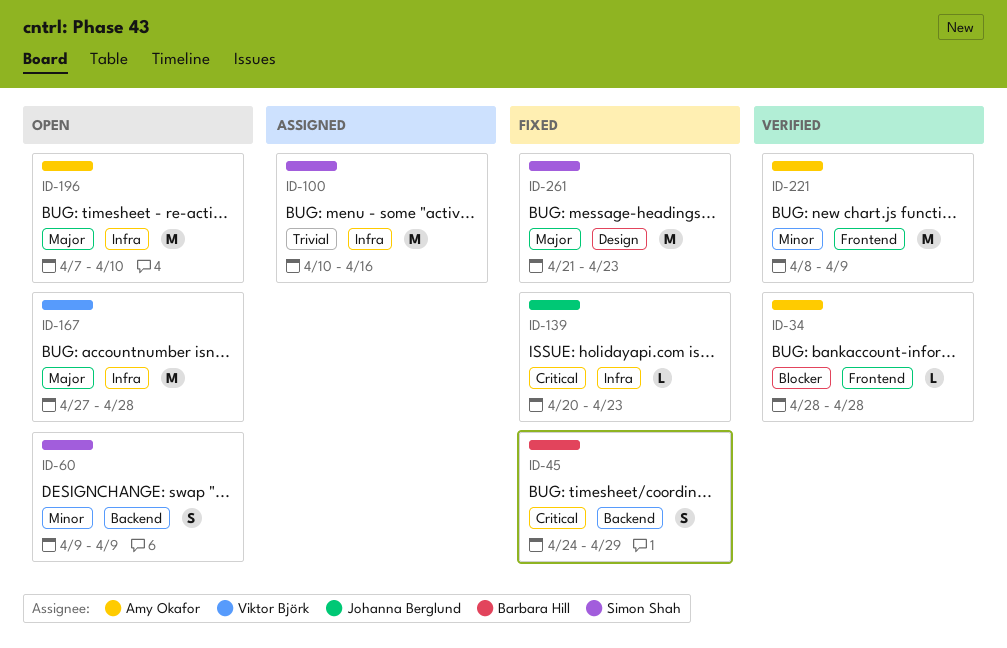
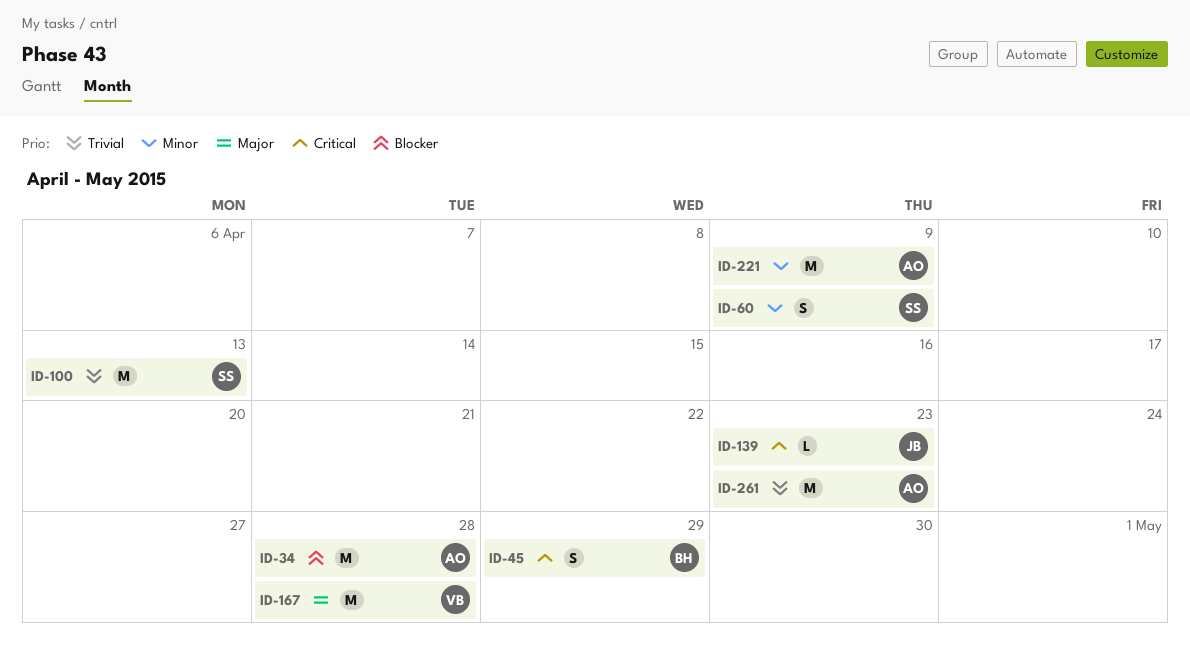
ID-34, estimate: L -> M
ID-100, due: Apr 16 -> Apr 13
ID-196: present -> none
ID-261, owner: Simon Shah -> Amy Okafor
ID-261, priority: Major -> Trivial

